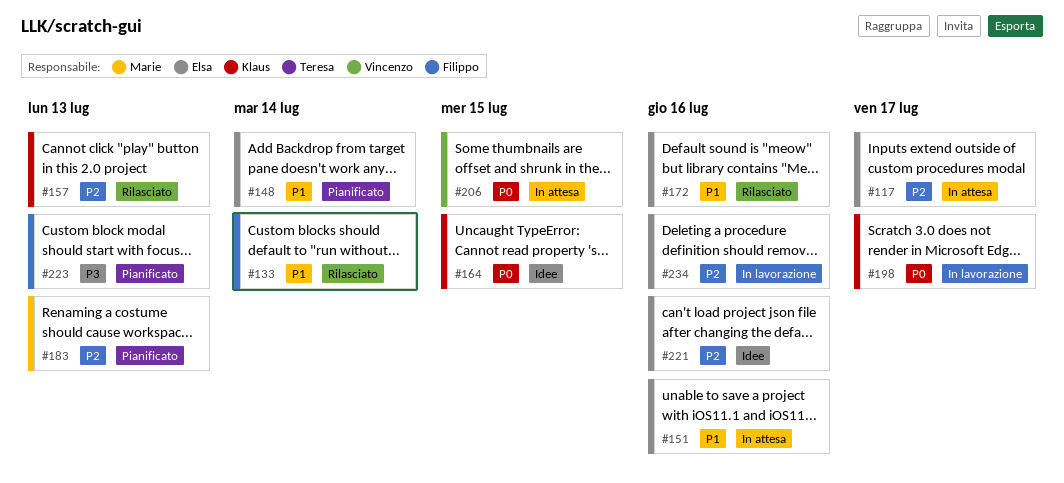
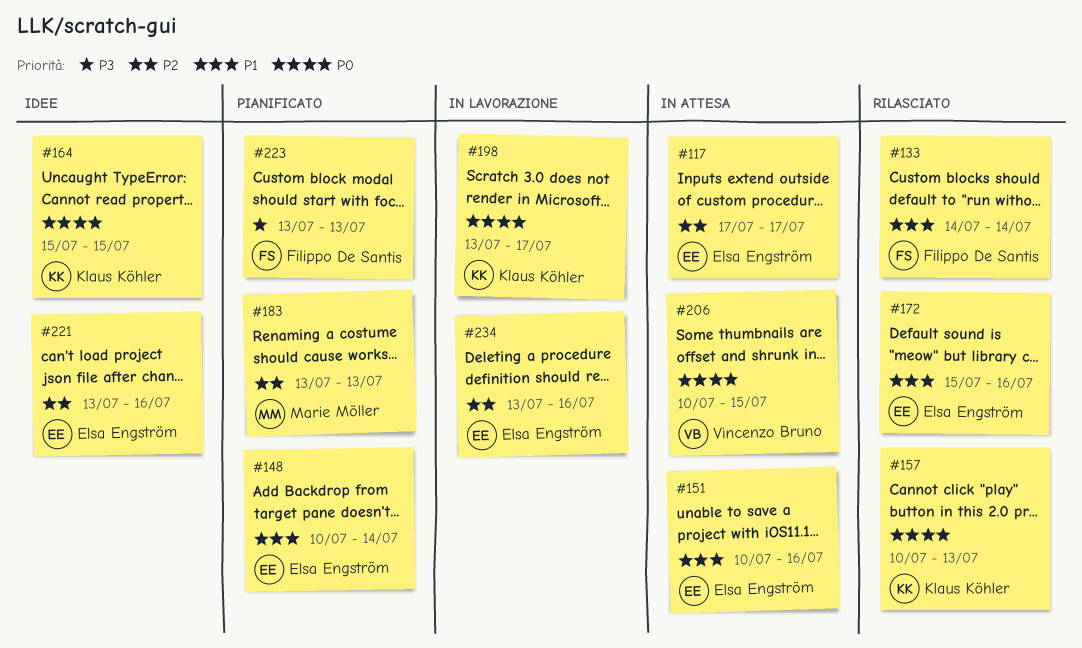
#157, priority: P2 -> P0

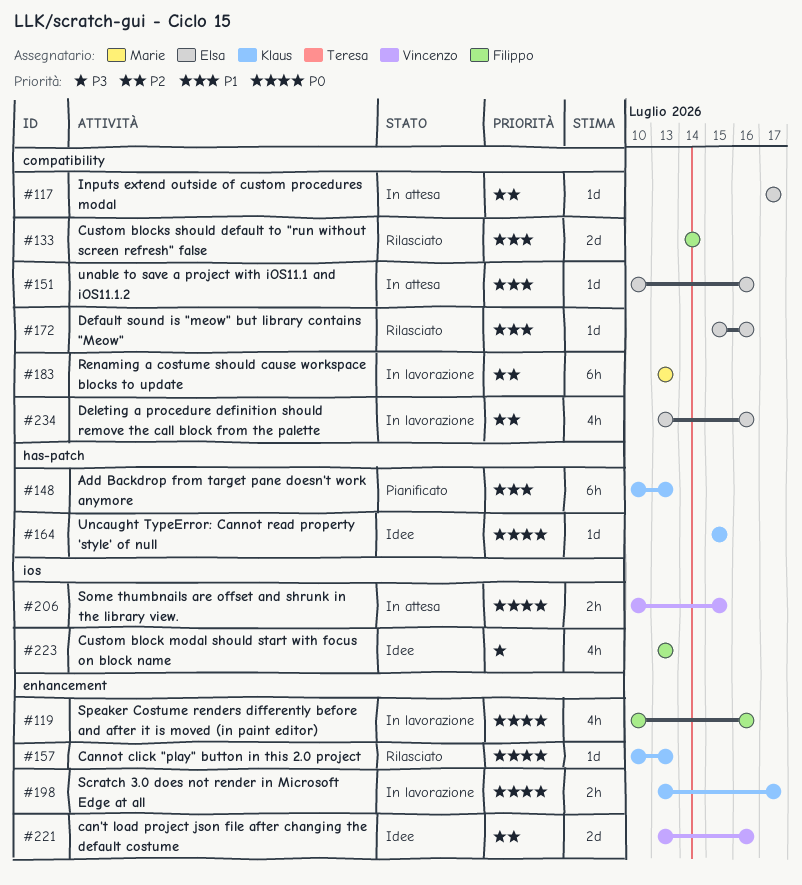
#119: none -> present
#148, owner: Elsa Engström -> Klaus Köhler
#148, due: Jul 14 -> Jul 13
#183, status: Pianificato -> In lavorazione
#221, owner: Elsa Engström -> Vincenzo Bruno
#223, status: Pianificato -> Idee

